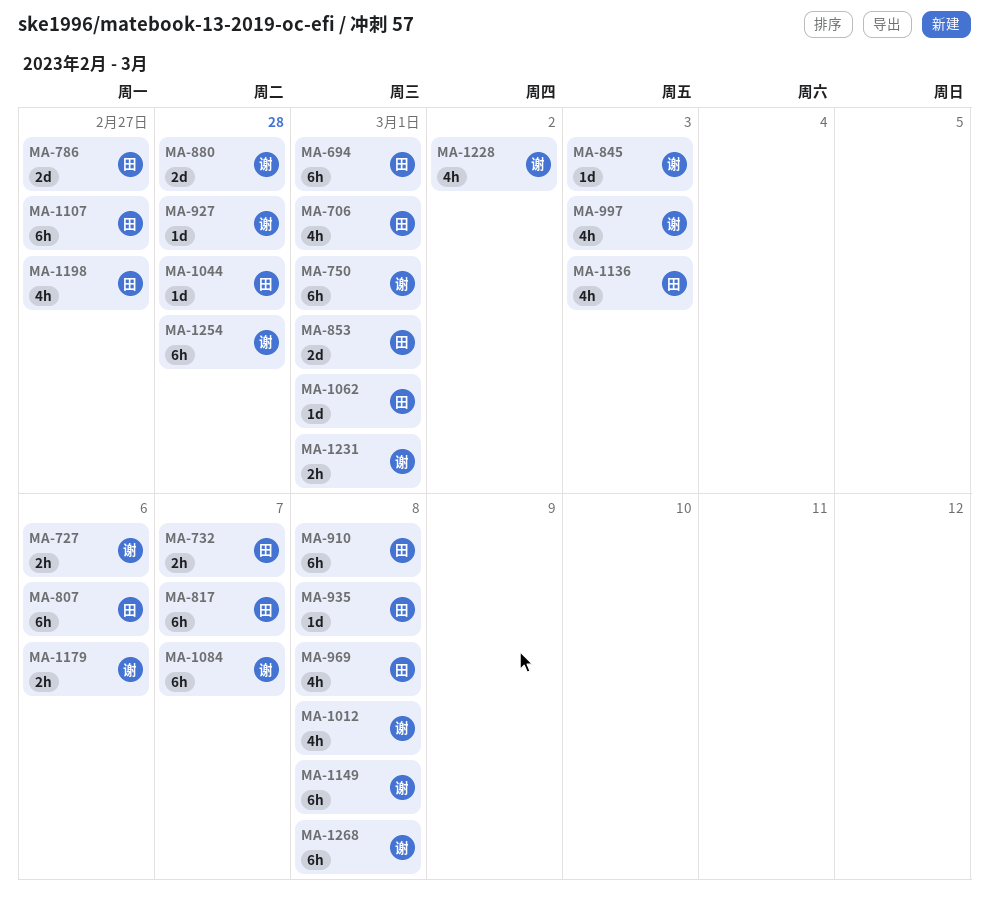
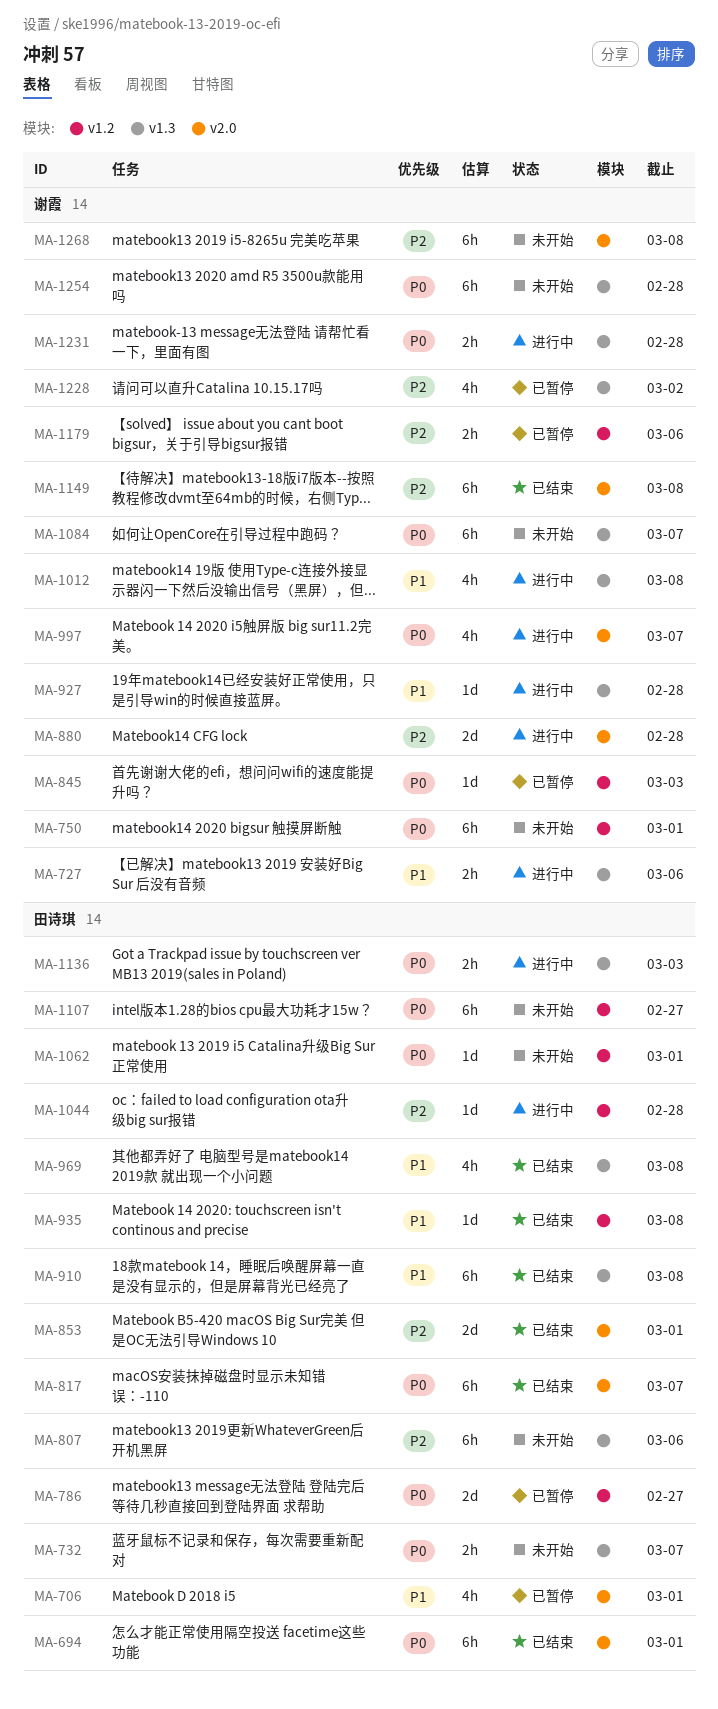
MA-997, due: Mar 3 -> Mar 7
MA-1136, estimate: 4h -> 2h
MA-1198: present -> none
MA-1231, due: Mar 1 -> Feb 28

